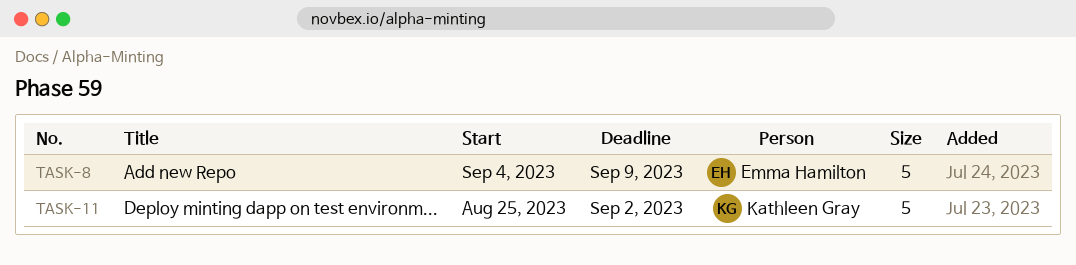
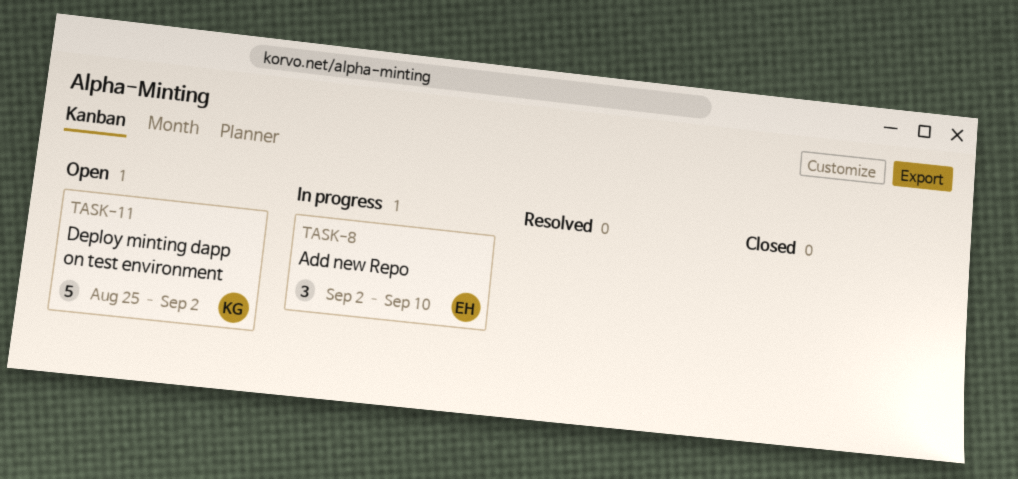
TASK-8, estimate: 5 -> 3
TASK-8, start: Sep 4 -> Sep 2
TASK-8, due: Sep 9 -> Sep 10

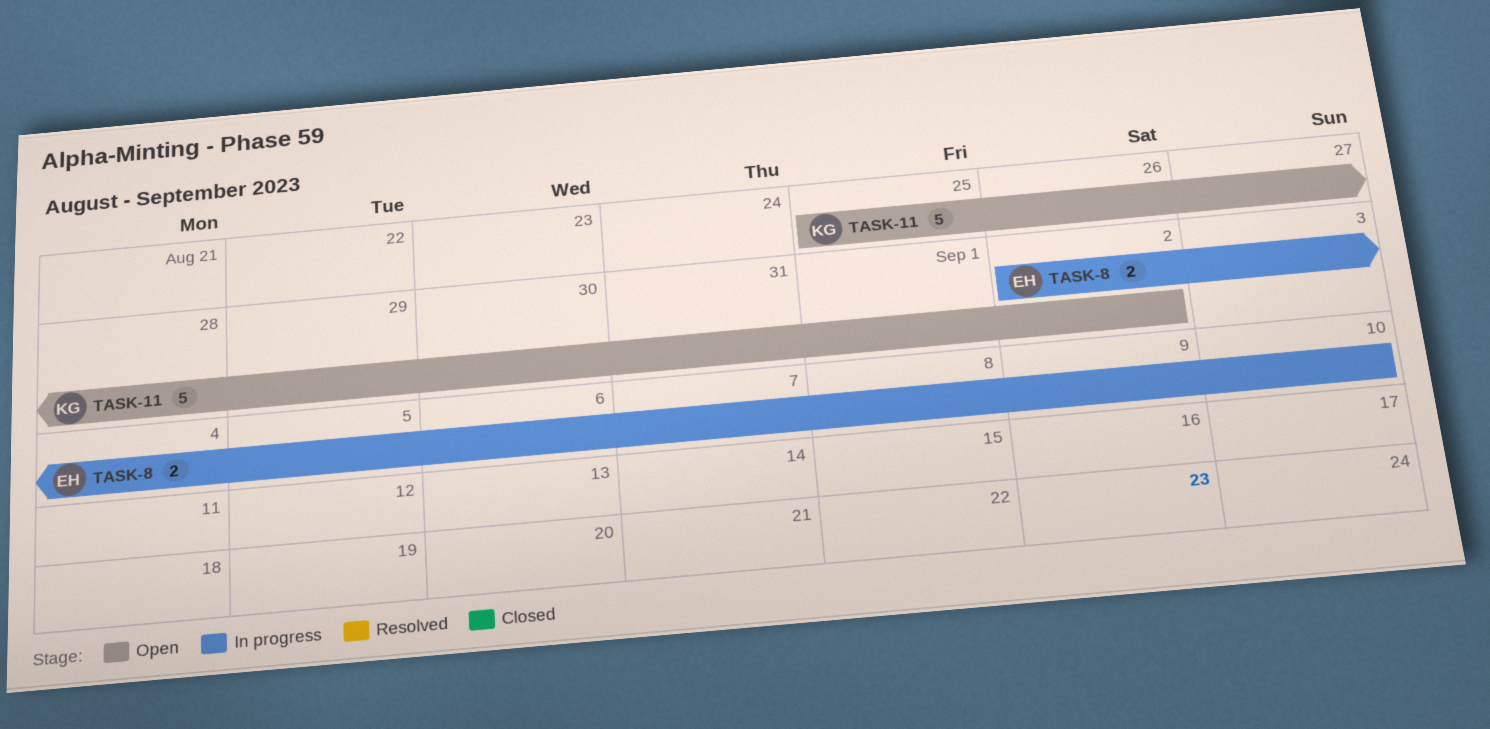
TASK-8, estimate: 3 -> 2

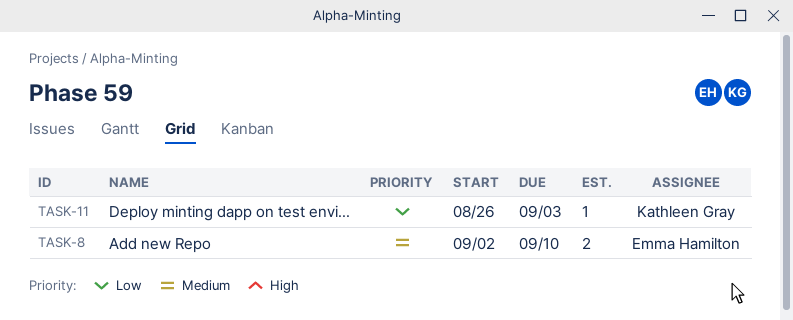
TASK-11, estimate: 5 -> 1
TASK-11, start: Aug 25 -> Aug 26
TASK-11, due: Sep 2 -> Sep 3

